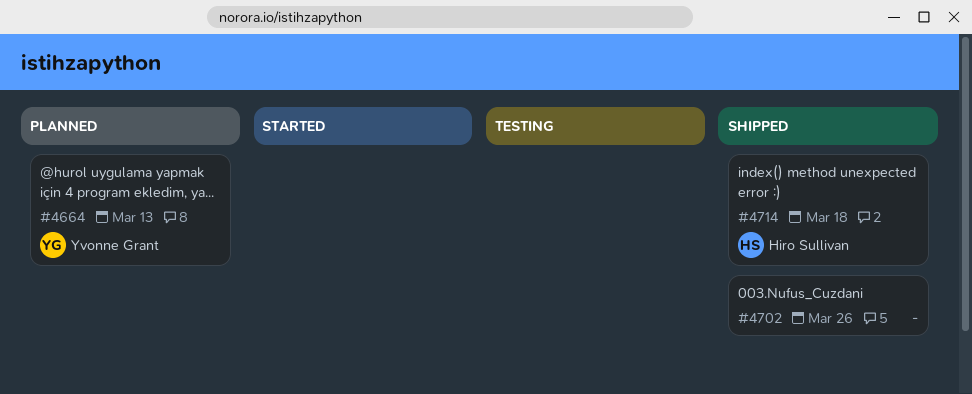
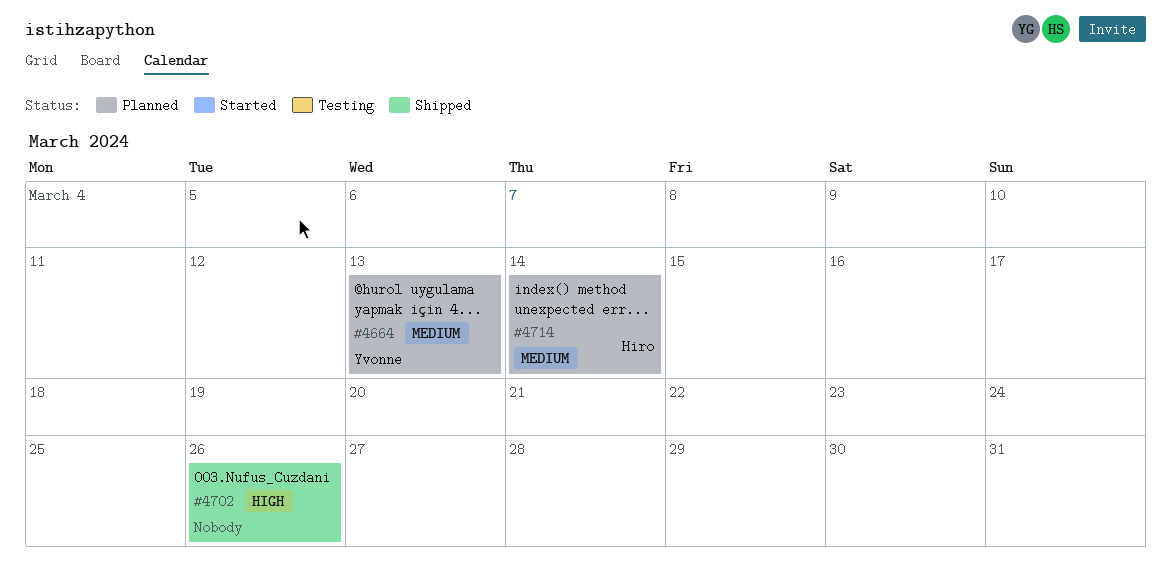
#4714, status: Shipped -> Planned
#4714, due: Mar 18 -> Mar 14

